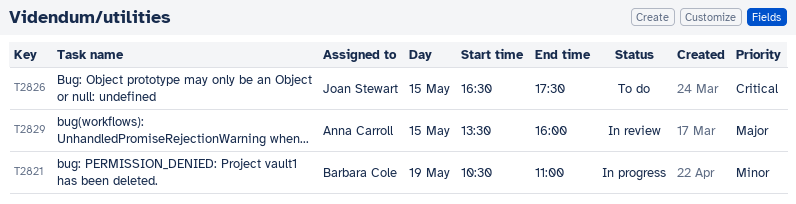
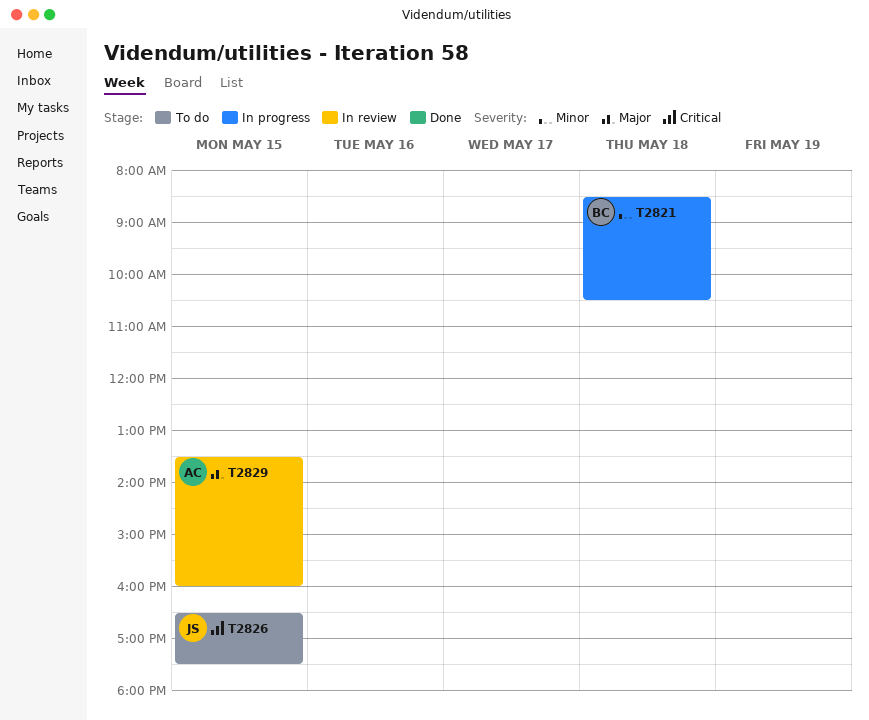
T2821, day: May 19 -> May 18
T2821, begins: 10:30 -> 08:30
T2821, ends: 11:00 -> 10:30

